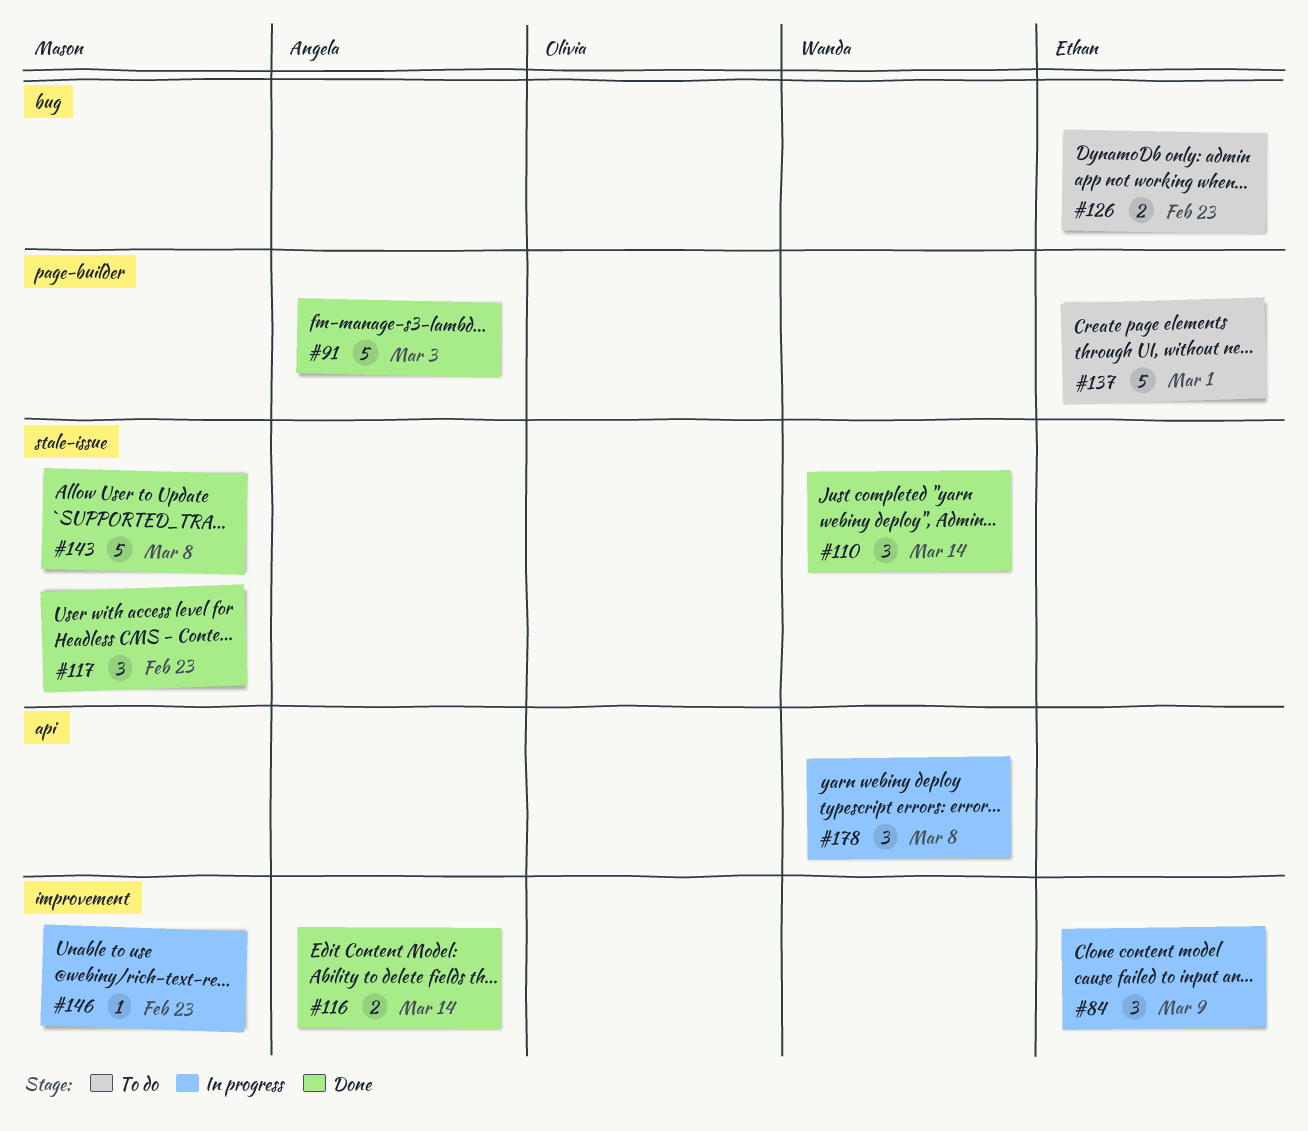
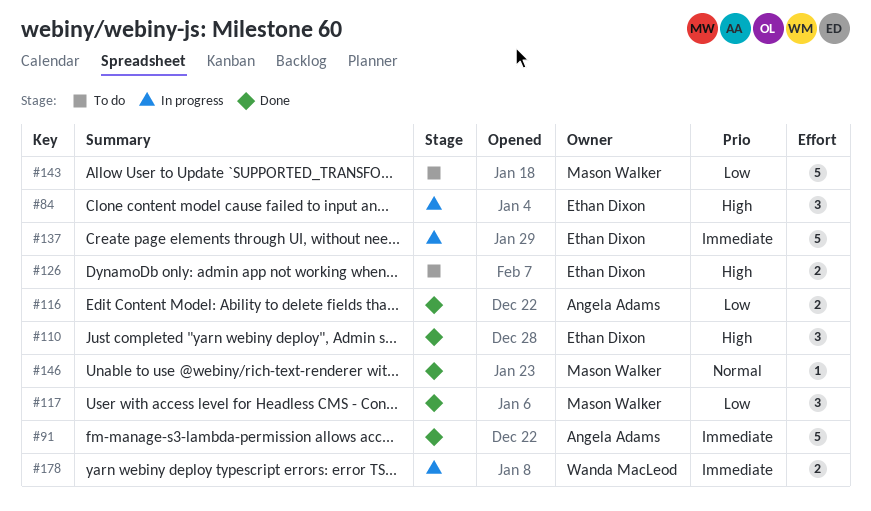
#110, owner: Wanda MacLeod -> Ethan Dixon
#137, status: To do -> In progress
#143, status: Done -> To do
#146, status: In progress -> Done
#178, estimate: 3 -> 2

